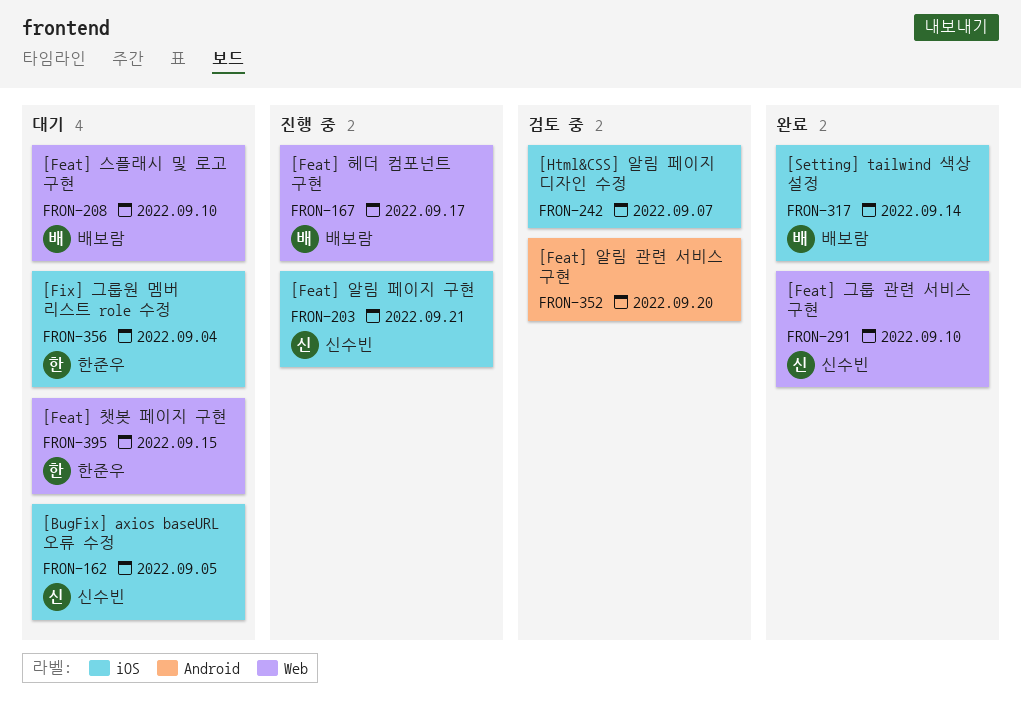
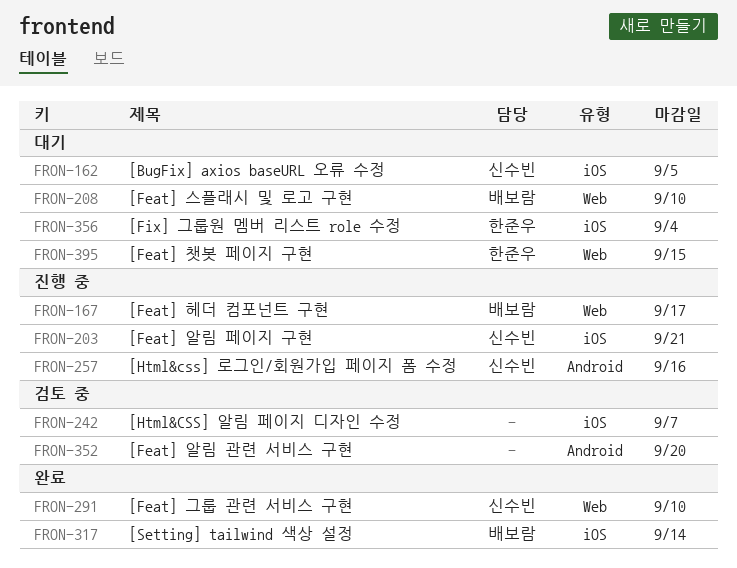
FRON-257: none -> present

